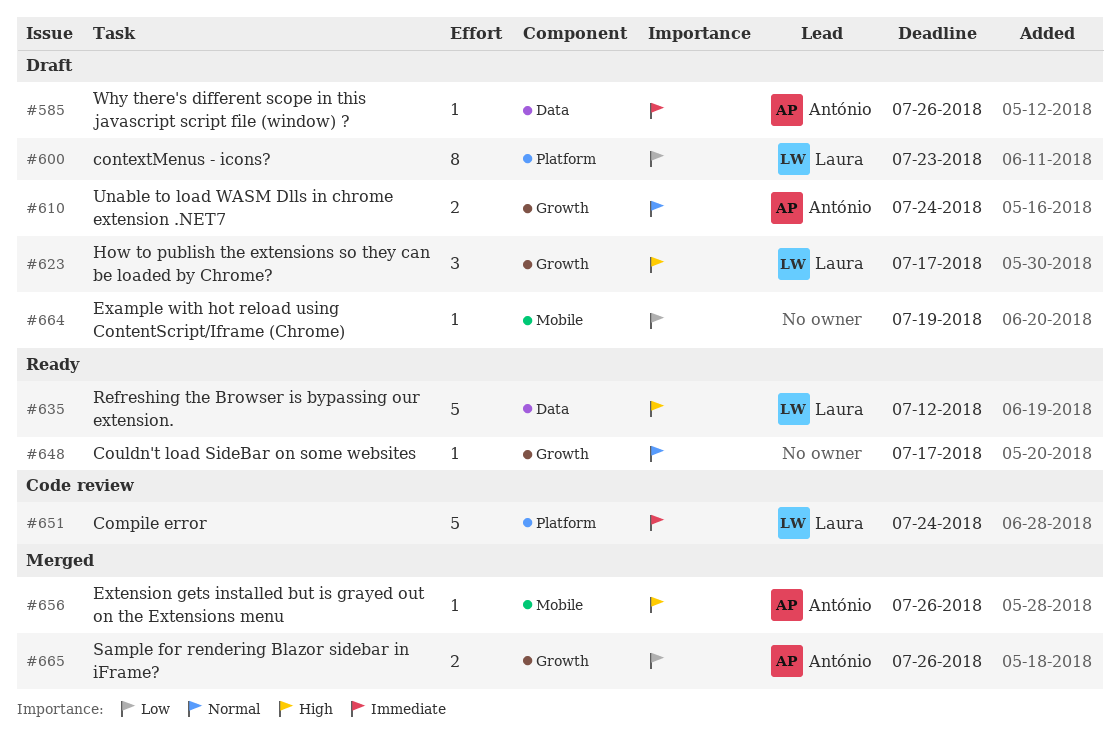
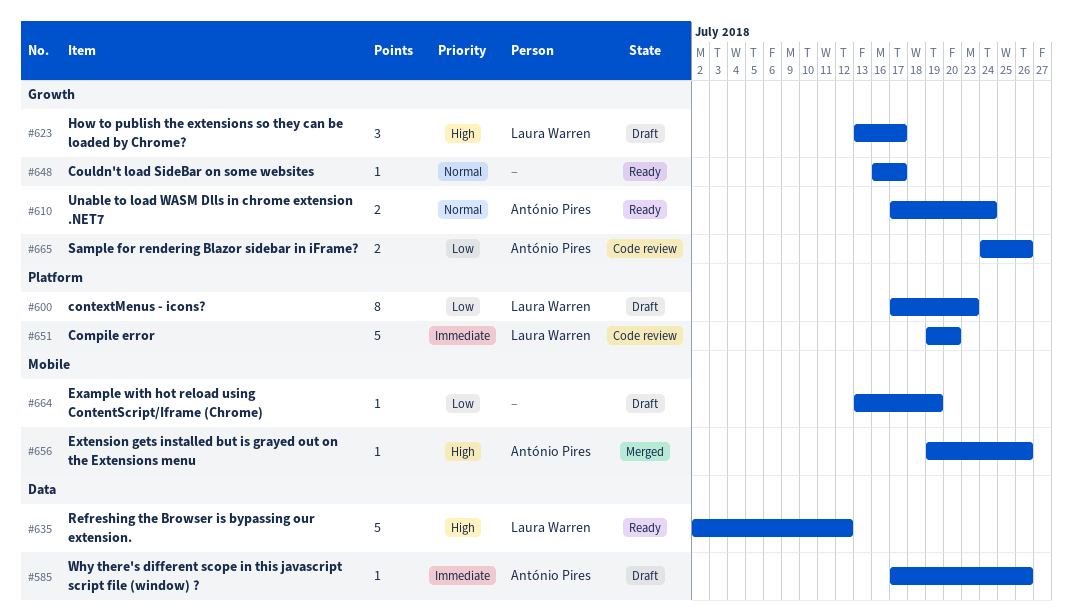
#610, status: Draft -> Ready
#651, due: Jul 24 -> Jul 20
#665, status: Merged -> Code review

